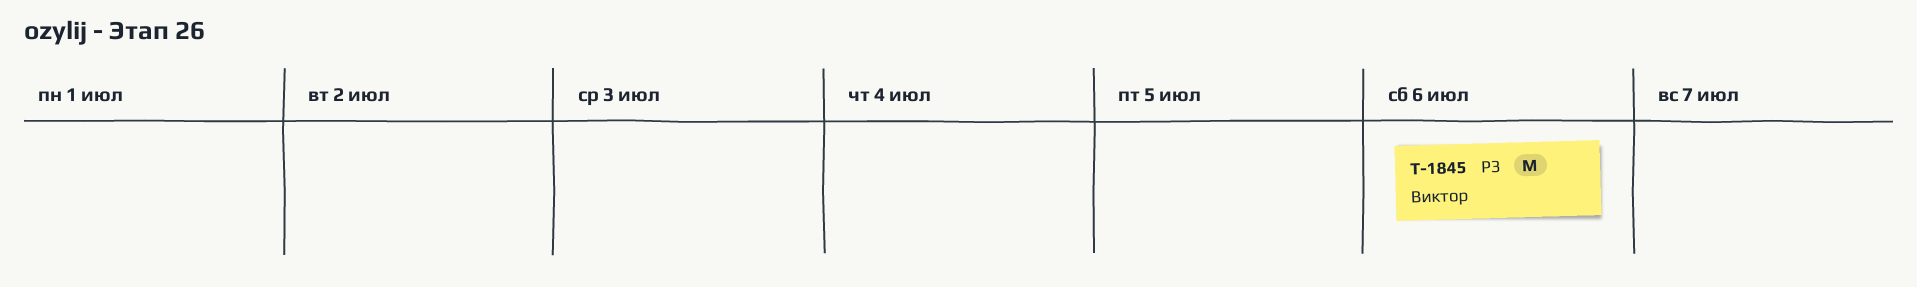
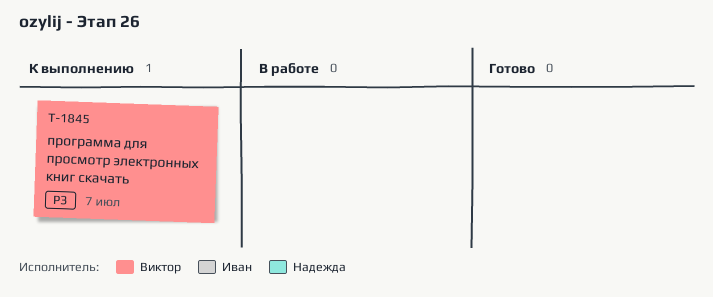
T-1845, due: Jul 6 -> Jul 7

